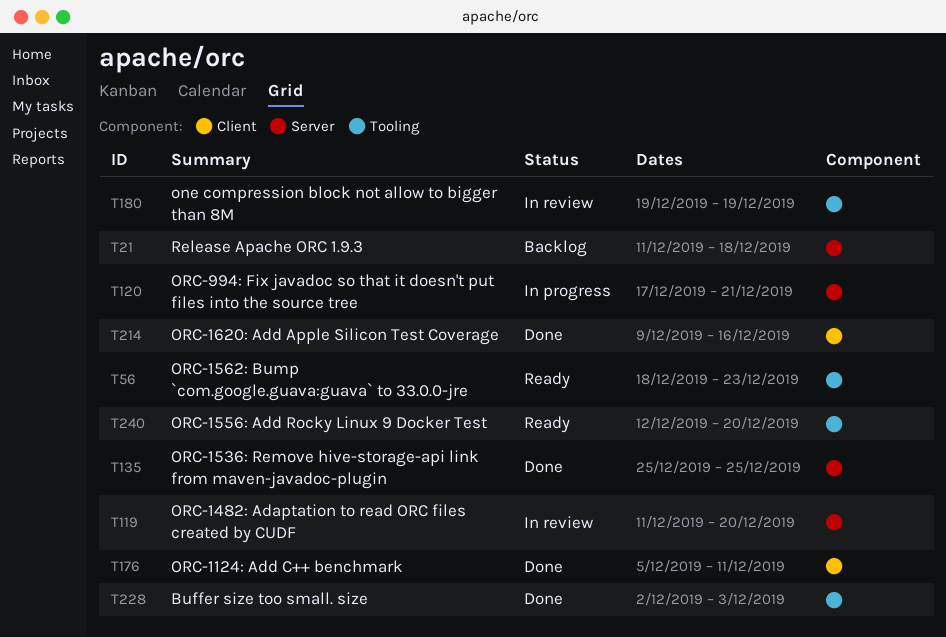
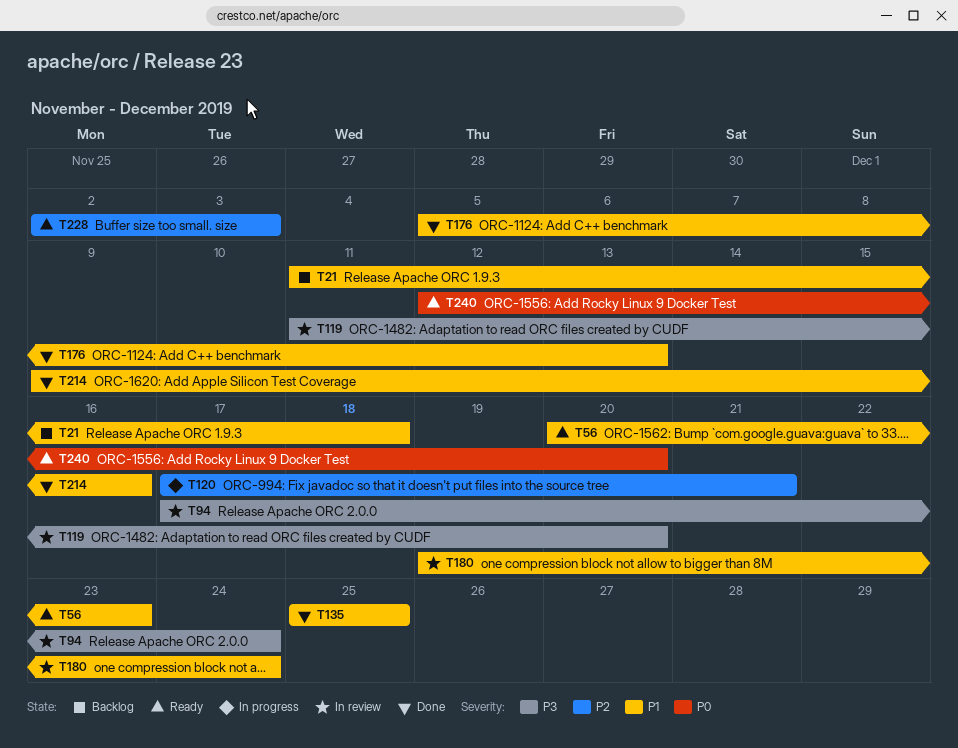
T56, start: Dec 18 -> Dec 20
T94: none -> present
T176, due: Dec 11 -> Dec 13
T180, due: Dec 19 -> Dec 24
T228, status: Done -> Ready

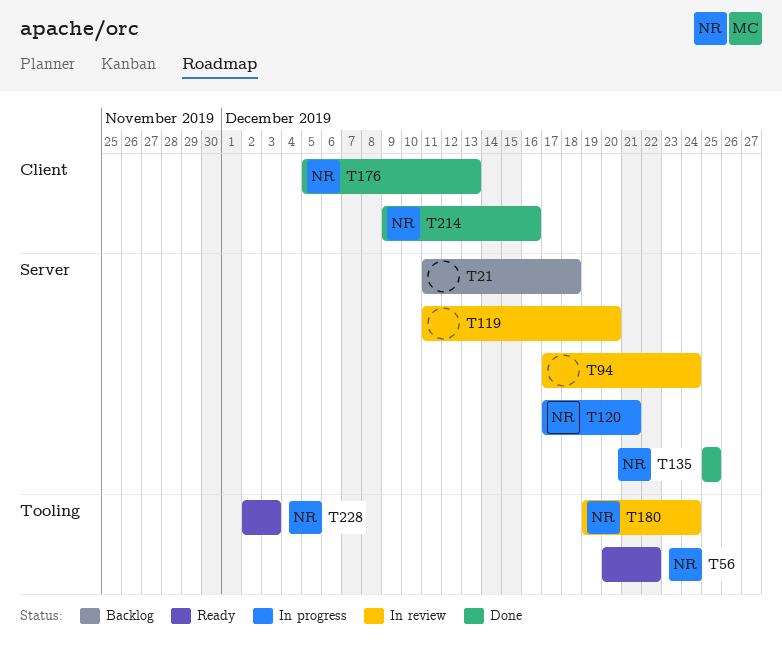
T56, due: Dec 23 -> Dec 22
T240: present -> none

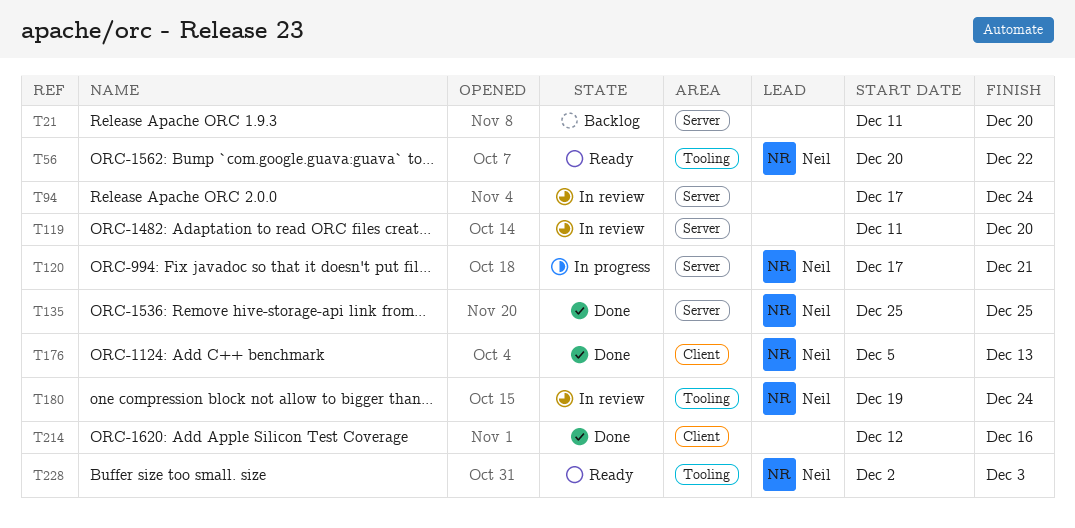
T21, due: Dec 18 -> Dec 20
T214, owner: Neil -> none
T214, start: Dec 9 -> Dec 12

